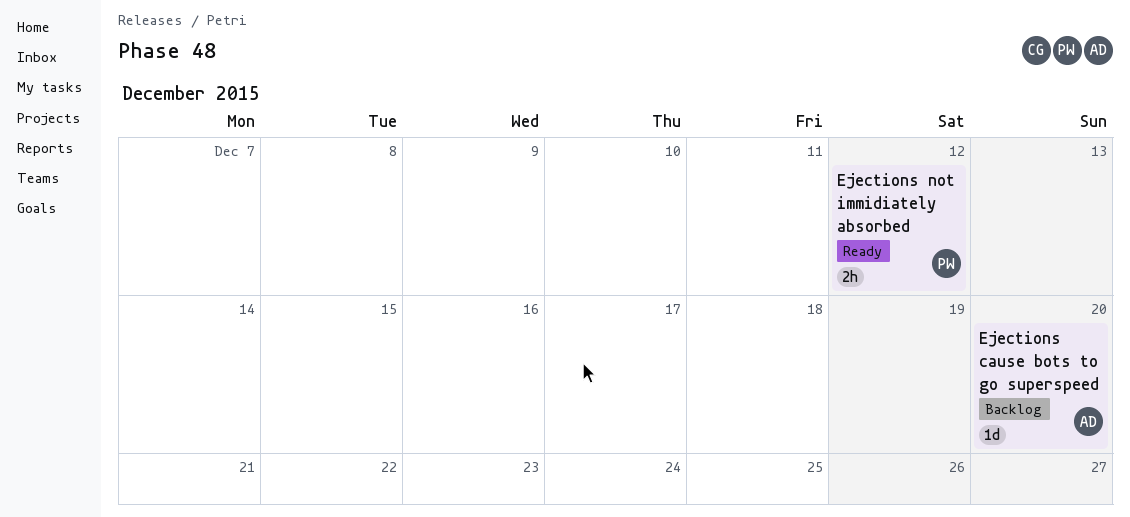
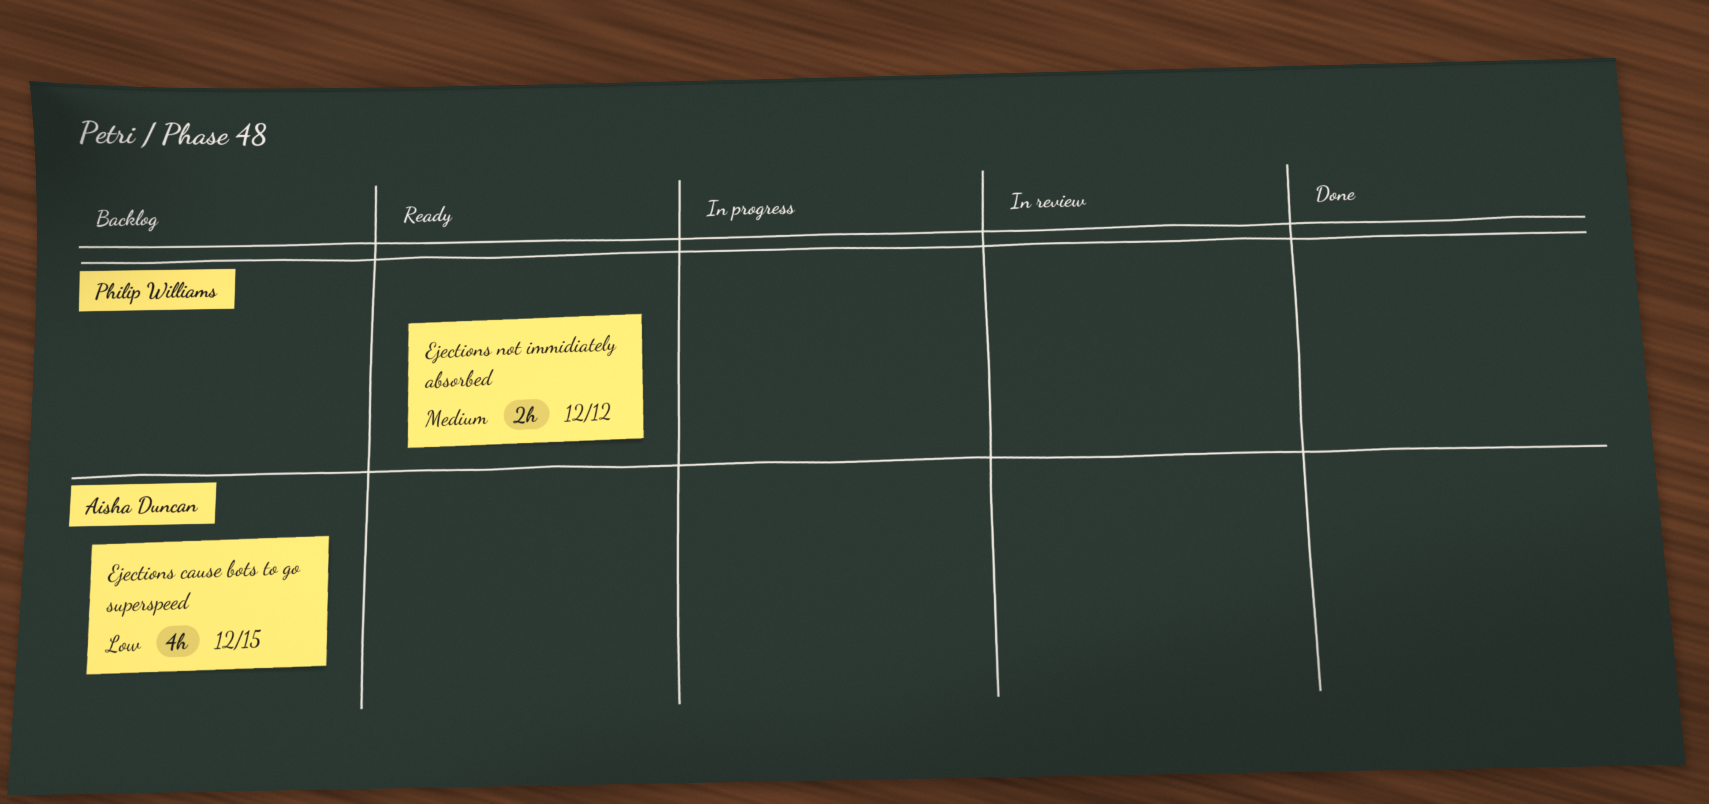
Ejections cause bots to go superspeed, estimate: 1d -> 4h
Ejections cause bots to go superspeed, due: Dec 20 -> Dec 15

